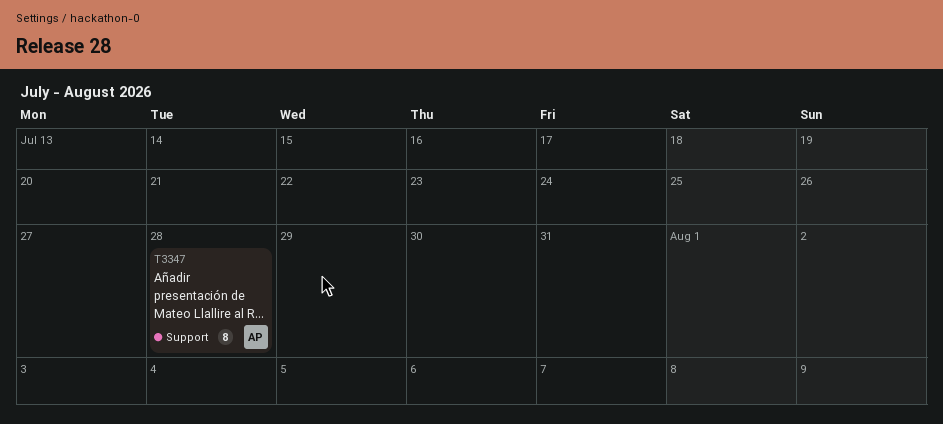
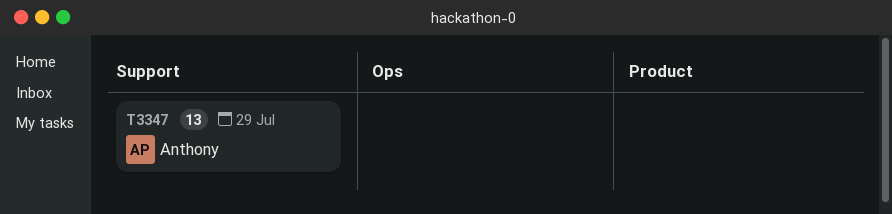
T3347, estimate: 8 -> 13
T3347, due: Jul 28 -> Jul 29

